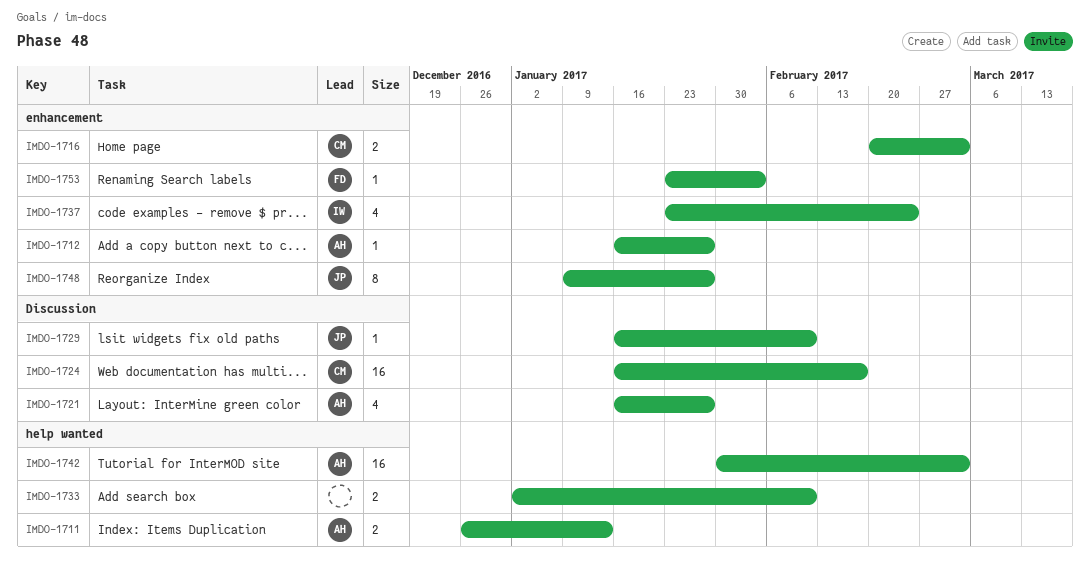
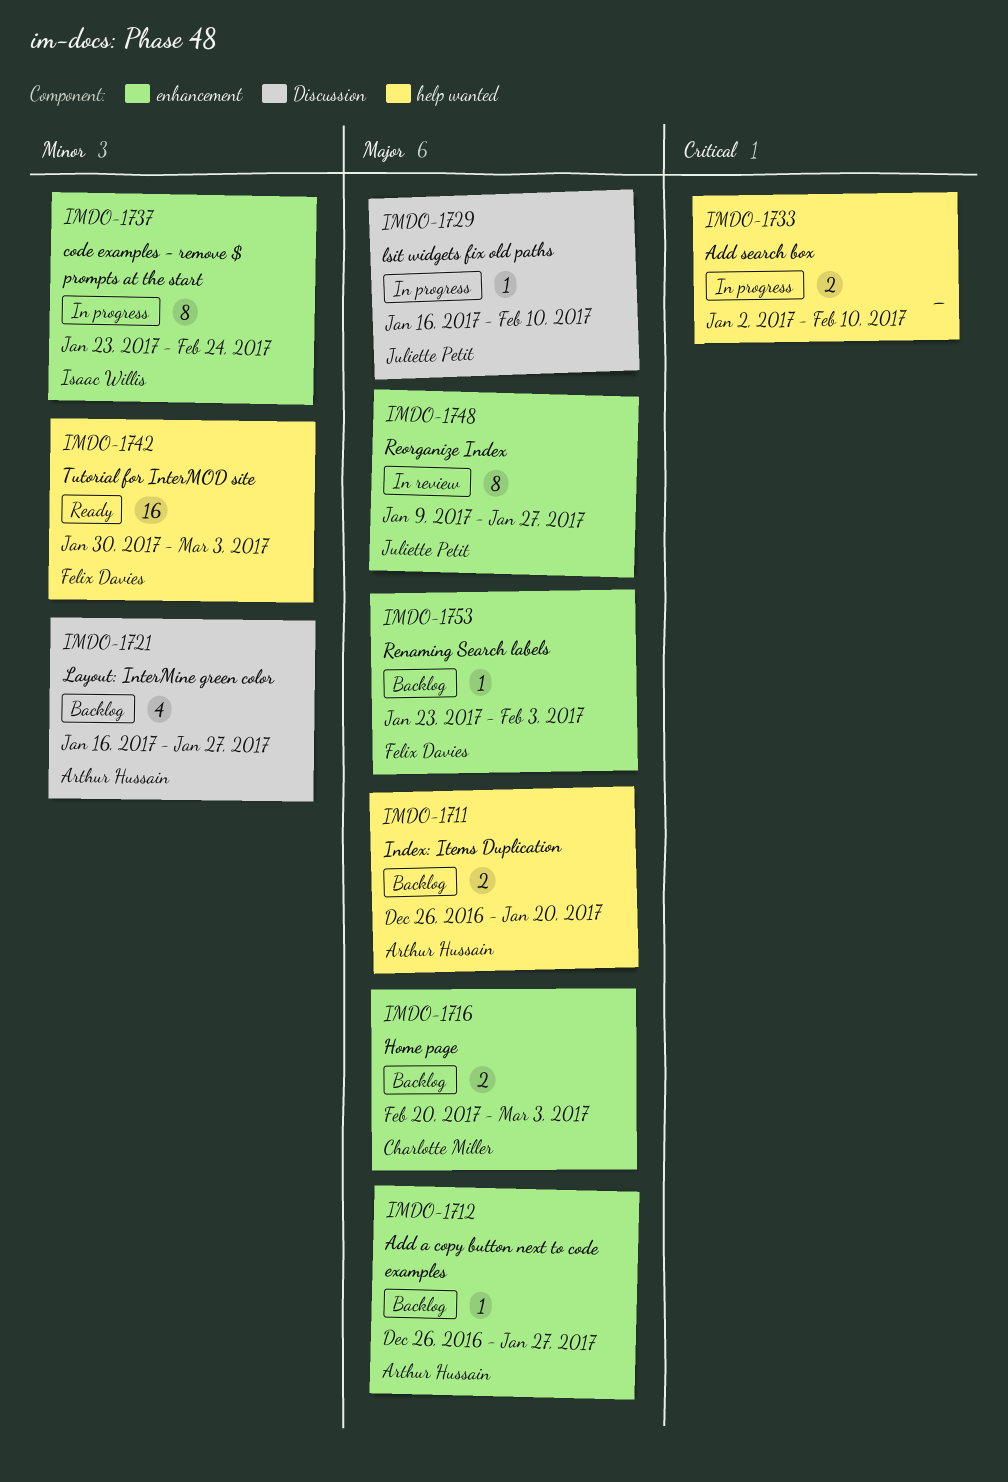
IMDO-1711, due: Jan 13 -> Jan 20
IMDO-1712, start: Jan 16 -> Dec 26
IMDO-1724: present -> none
IMDO-1737, estimate: 4 -> 8
IMDO-1742, owner: Arthur Hussain -> Felix Davies

